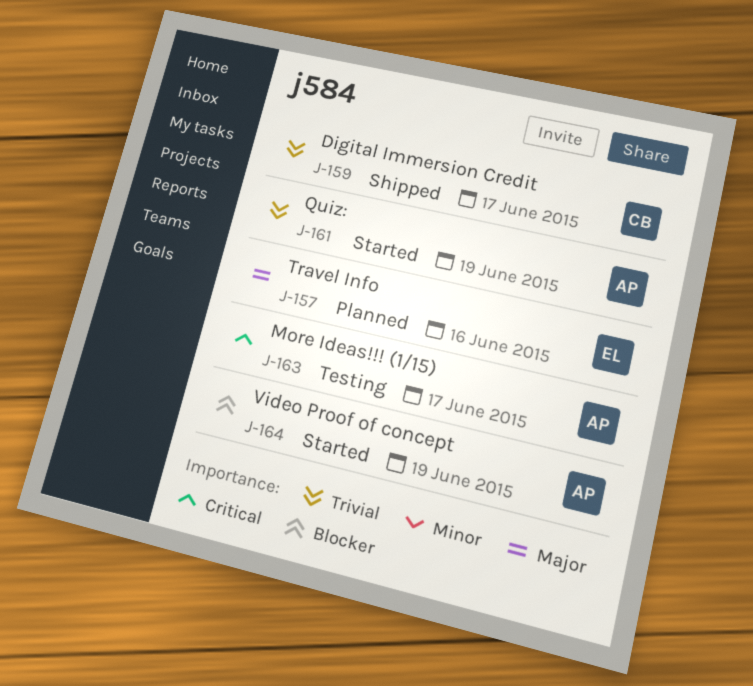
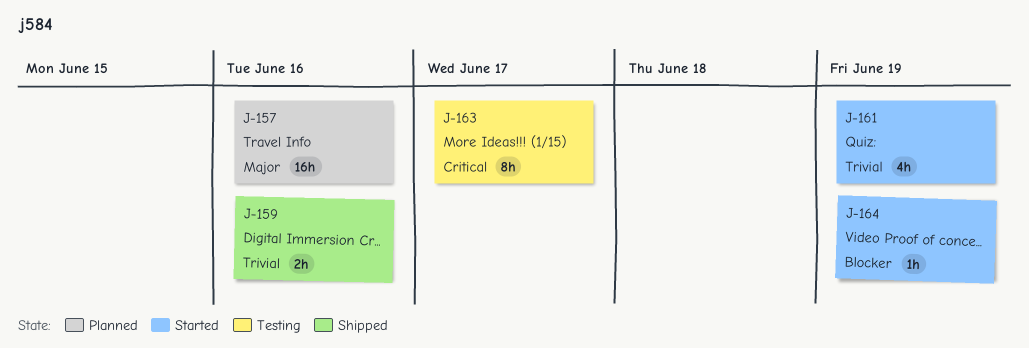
J-159, due: Jun 17 -> Jun 16

